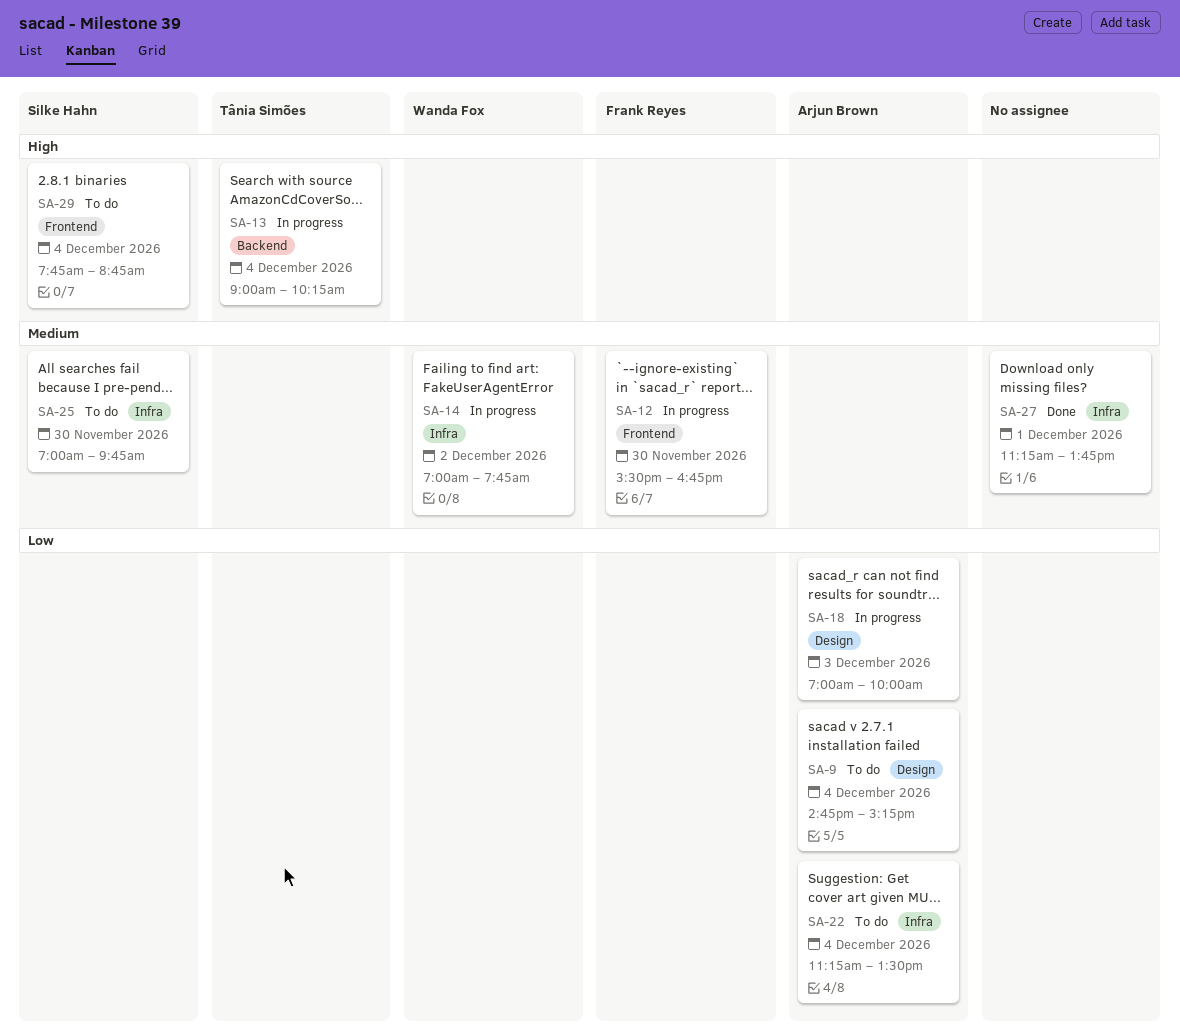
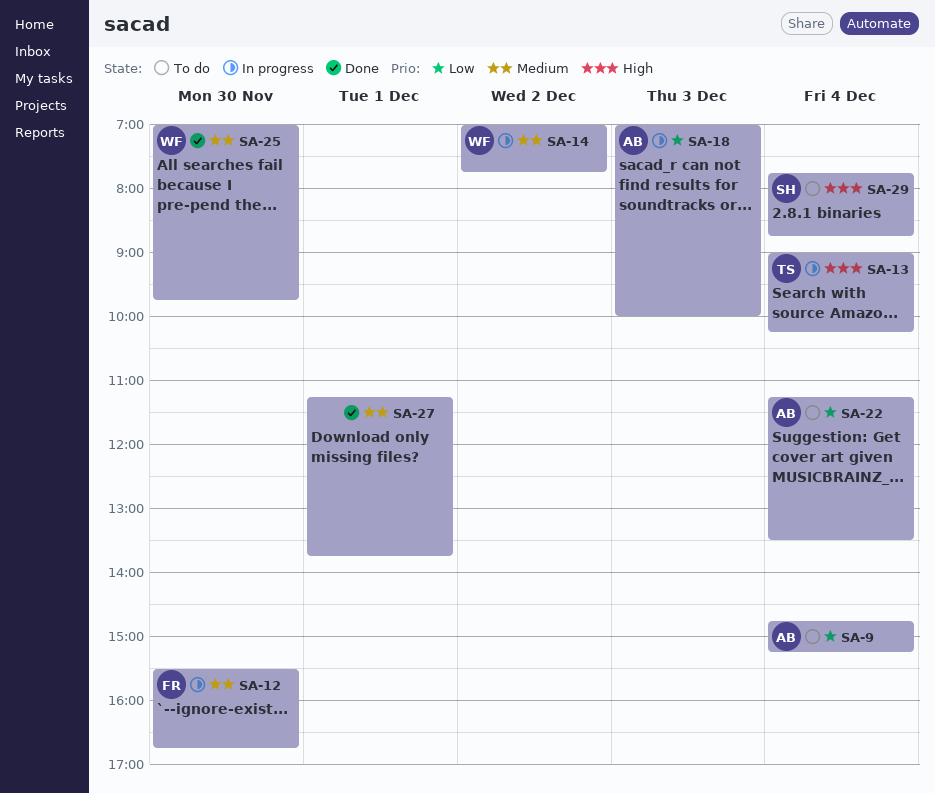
SA-25, status: To do -> Done
SA-25, owner: Silke Hahn -> Wanda Fox

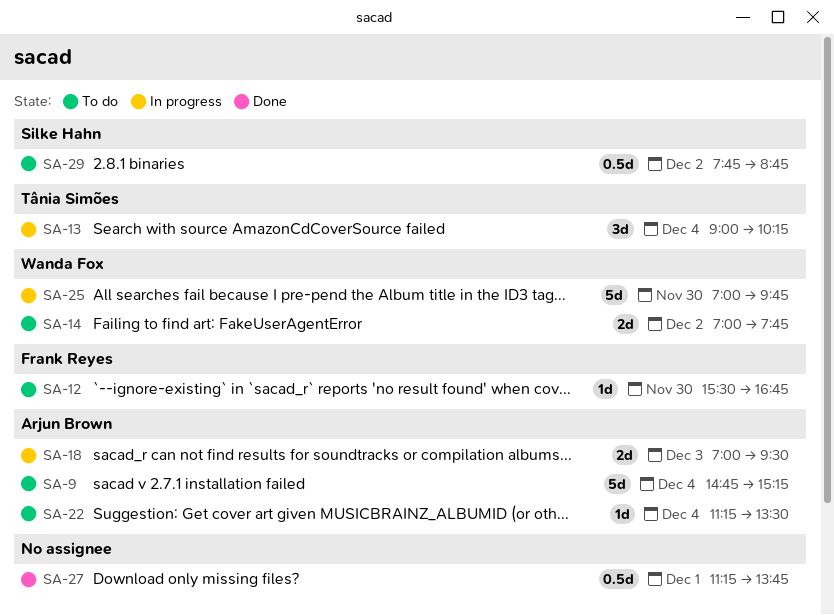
SA-12, status: In progress -> To do
SA-14, status: In progress -> To do
SA-18, ends: 10:00 -> 09:30
SA-25, status: Done -> In progress
SA-29, day: Dec 4 -> Dec 2

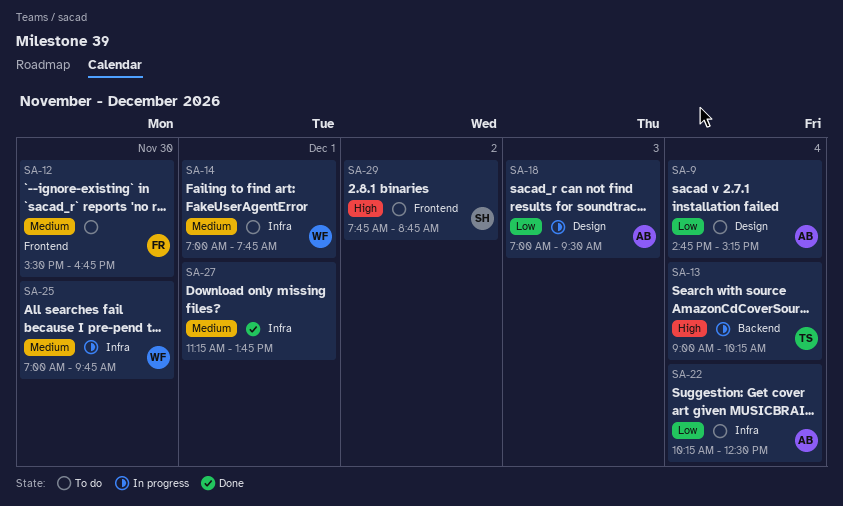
SA-14, day: Dec 2 -> Dec 1
SA-22, begins: 11:15 -> 10:15
SA-22, ends: 13:30 -> 12:30

